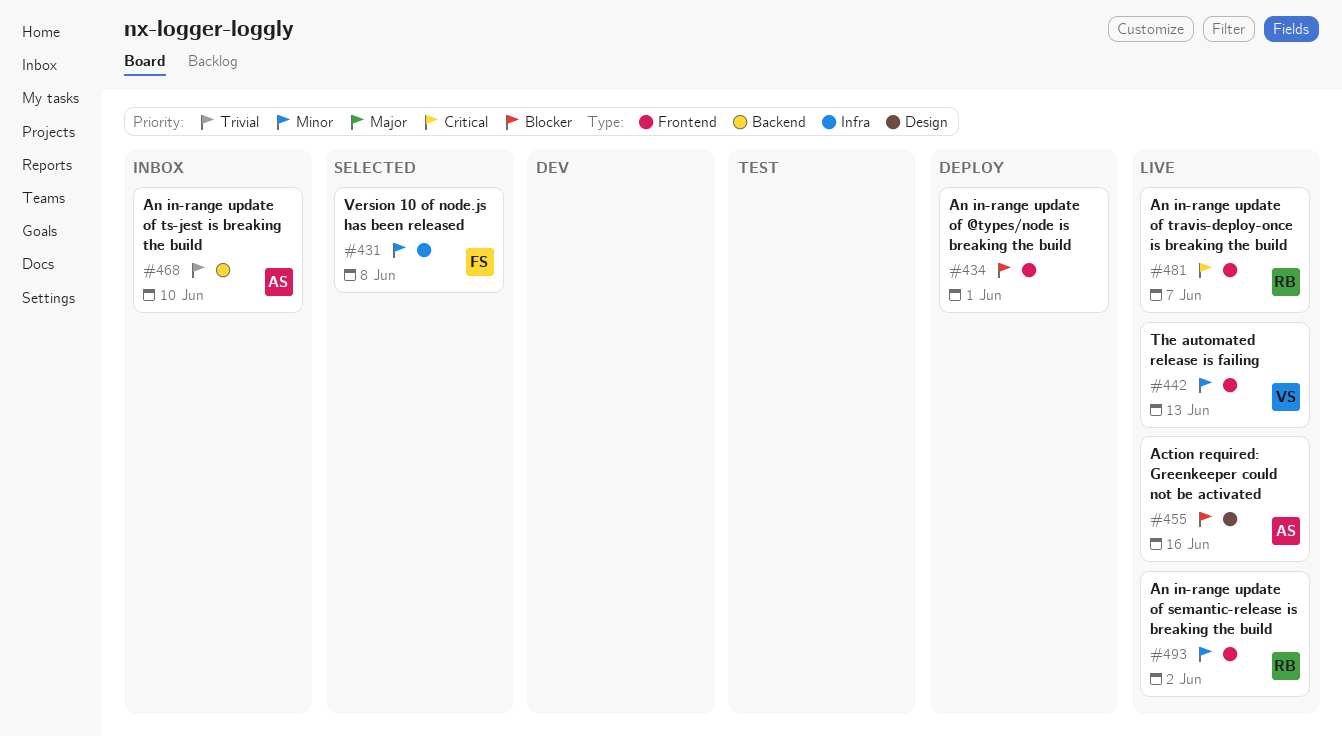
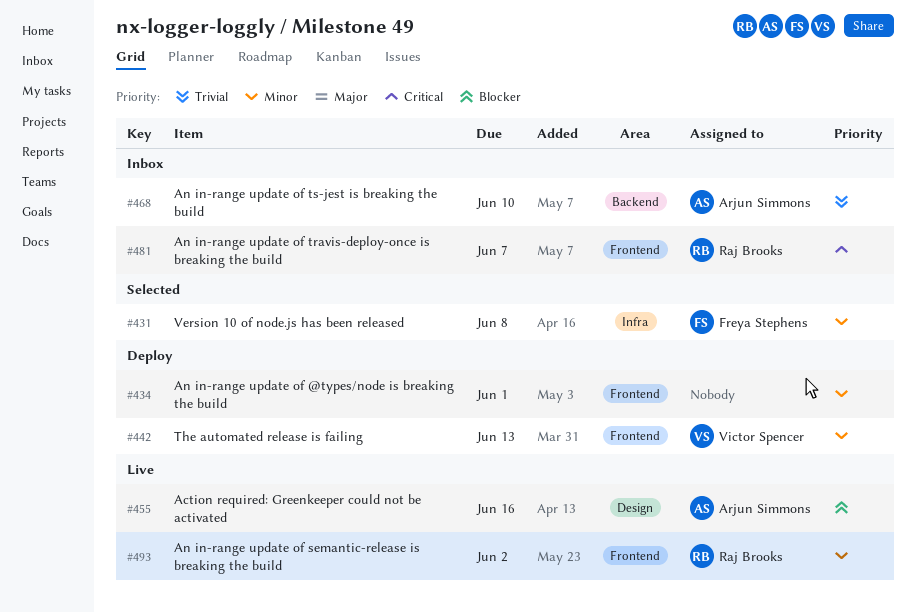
#434, priority: Blocker -> Minor
#442, status: Live -> Deploy
#481, status: Live -> Inbox

